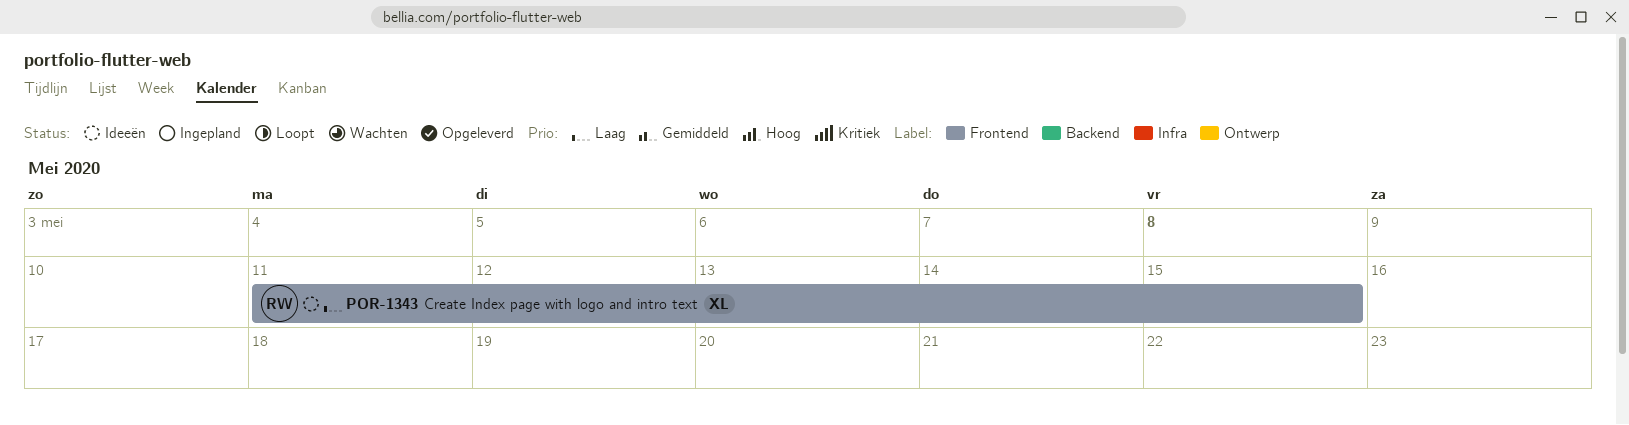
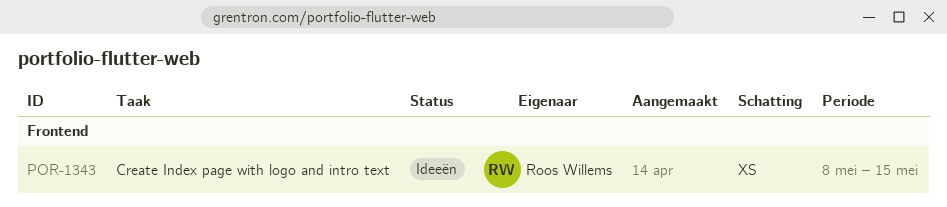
POR-1343, estimate: XL -> XS
POR-1343, start: May 11 -> May 8

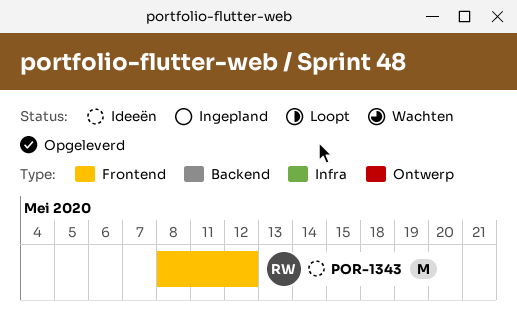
POR-1343, estimate: XS -> M
POR-1343, due: May 15 -> May 12

